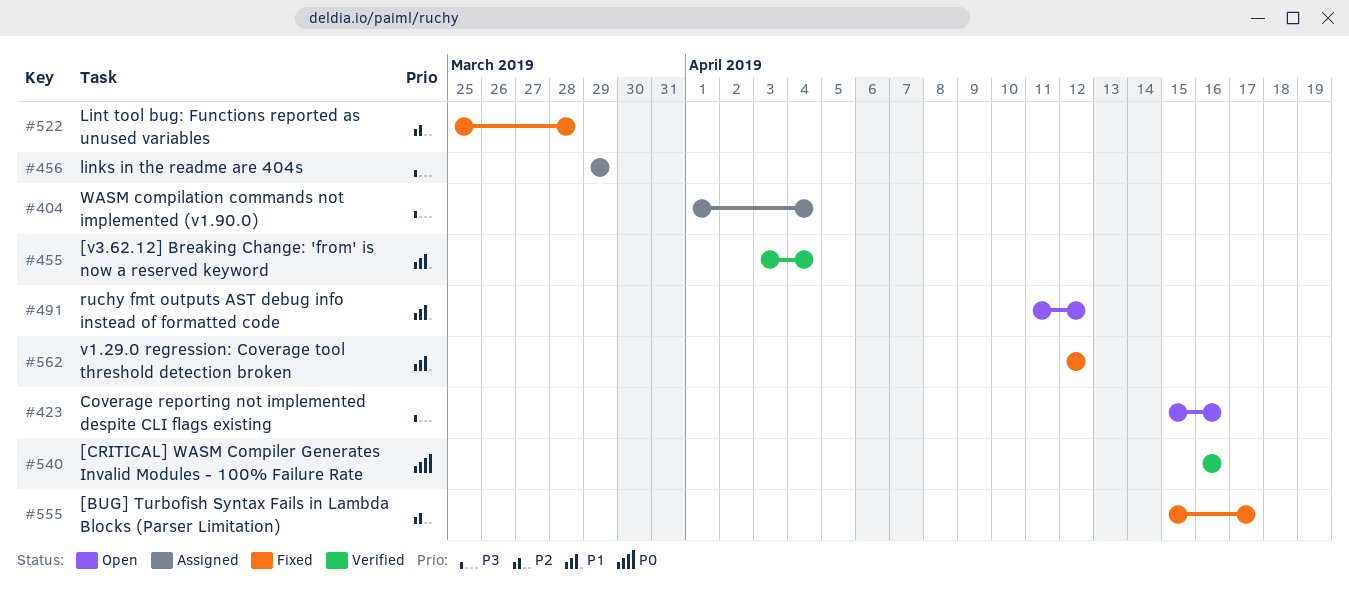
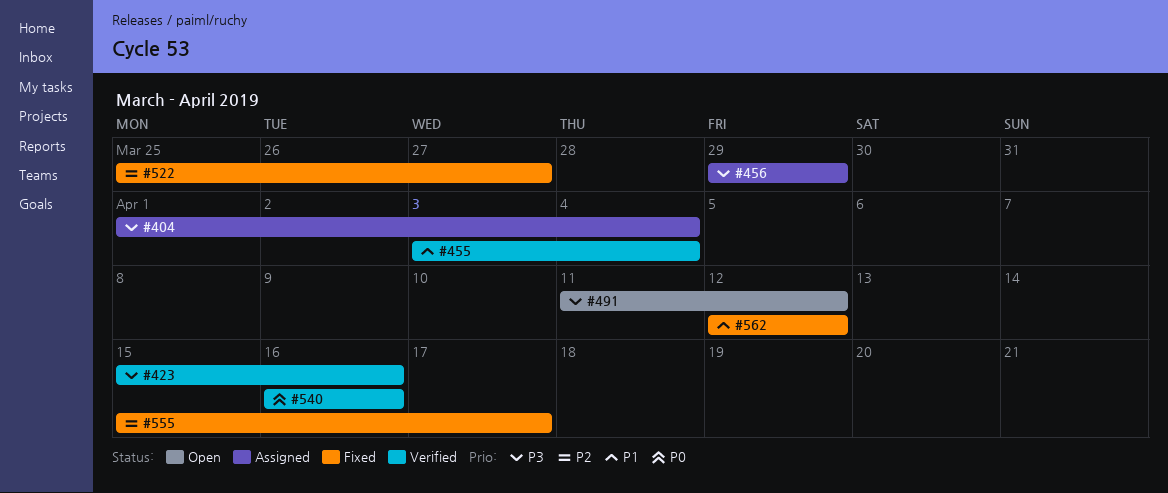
#423, status: Open -> Verified
#491, priority: P1 -> P3
#522, due: Mar 28 -> Mar 27

